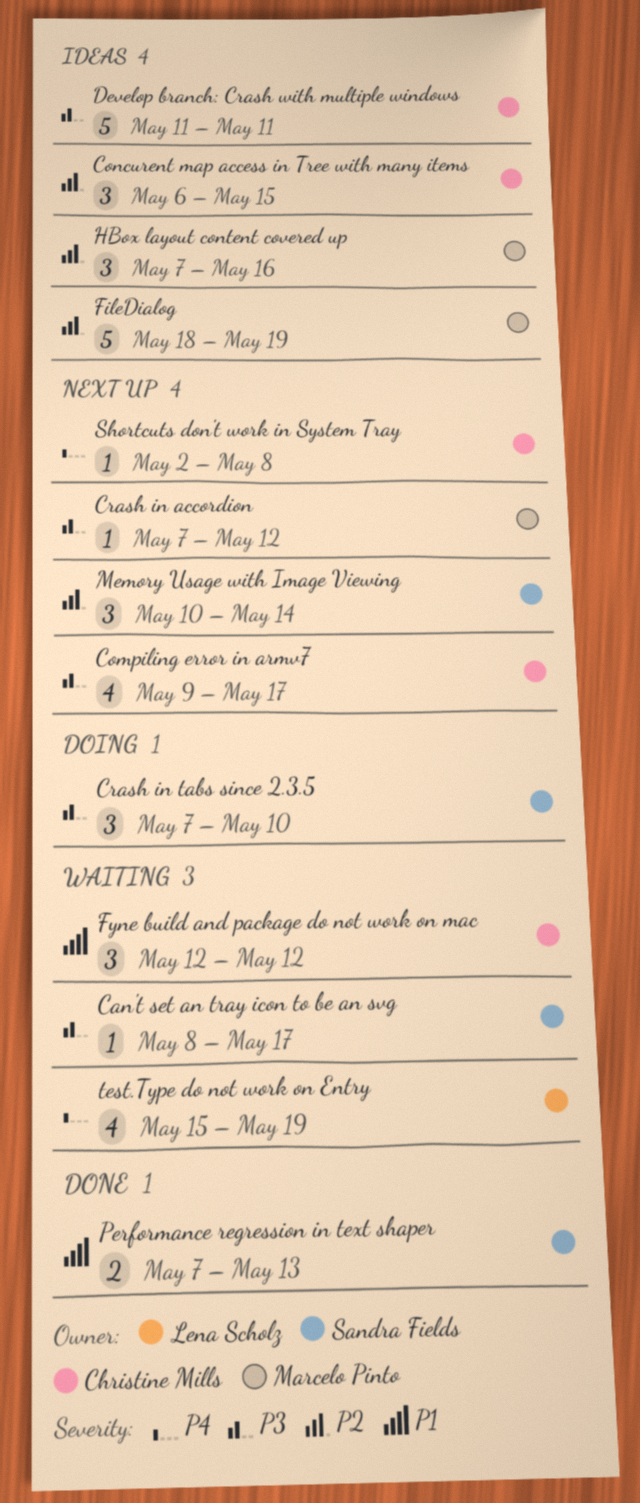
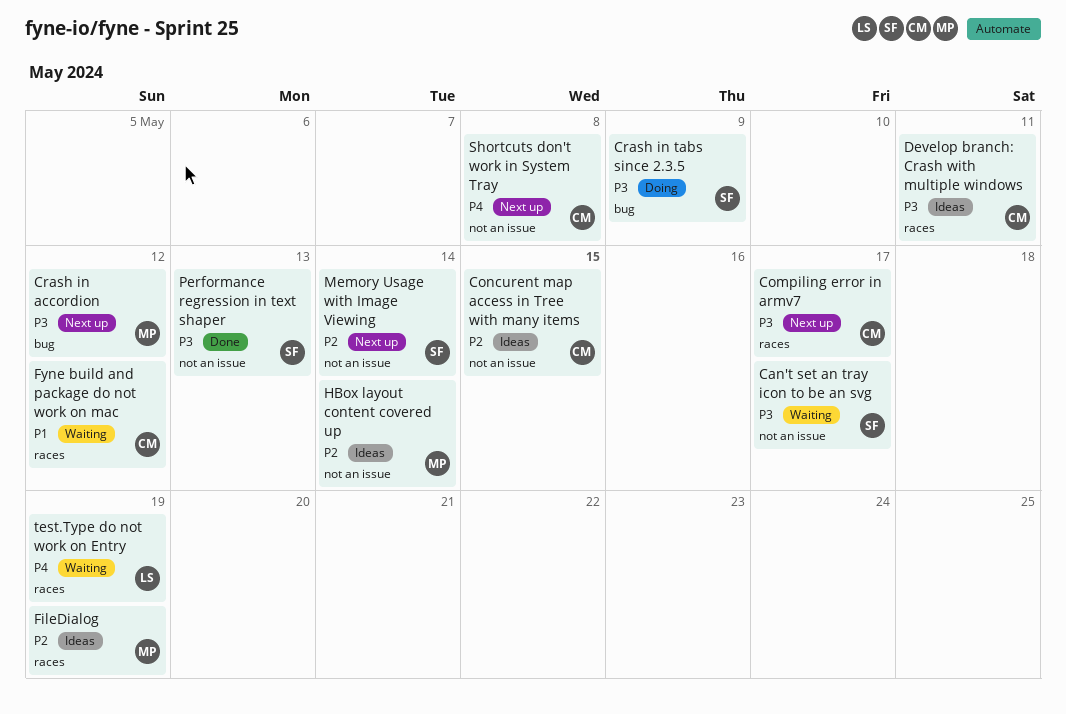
Crash in tabs since 2.3.5, due: May 10 -> May 9
HBox layout content covered up, due: May 16 -> May 14
Performance regression in text shaper, priority: P1 -> P3

